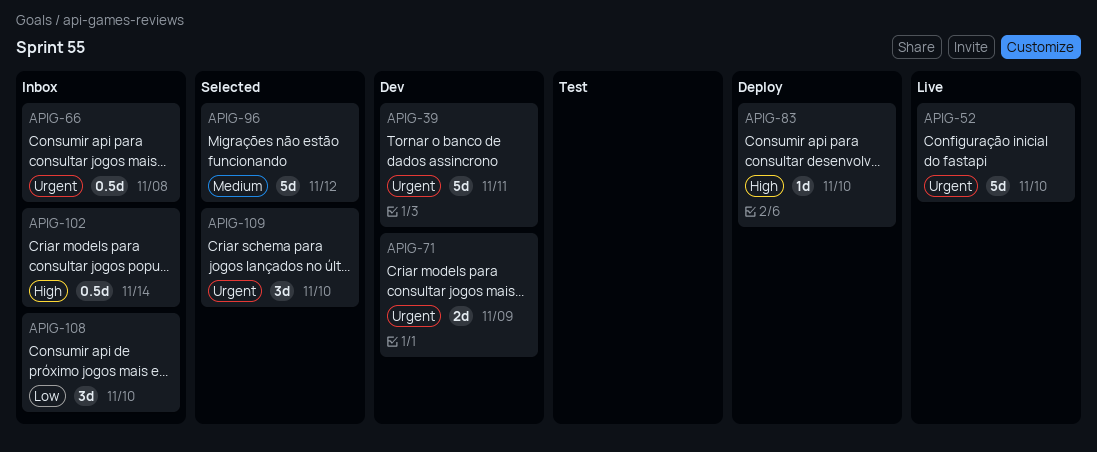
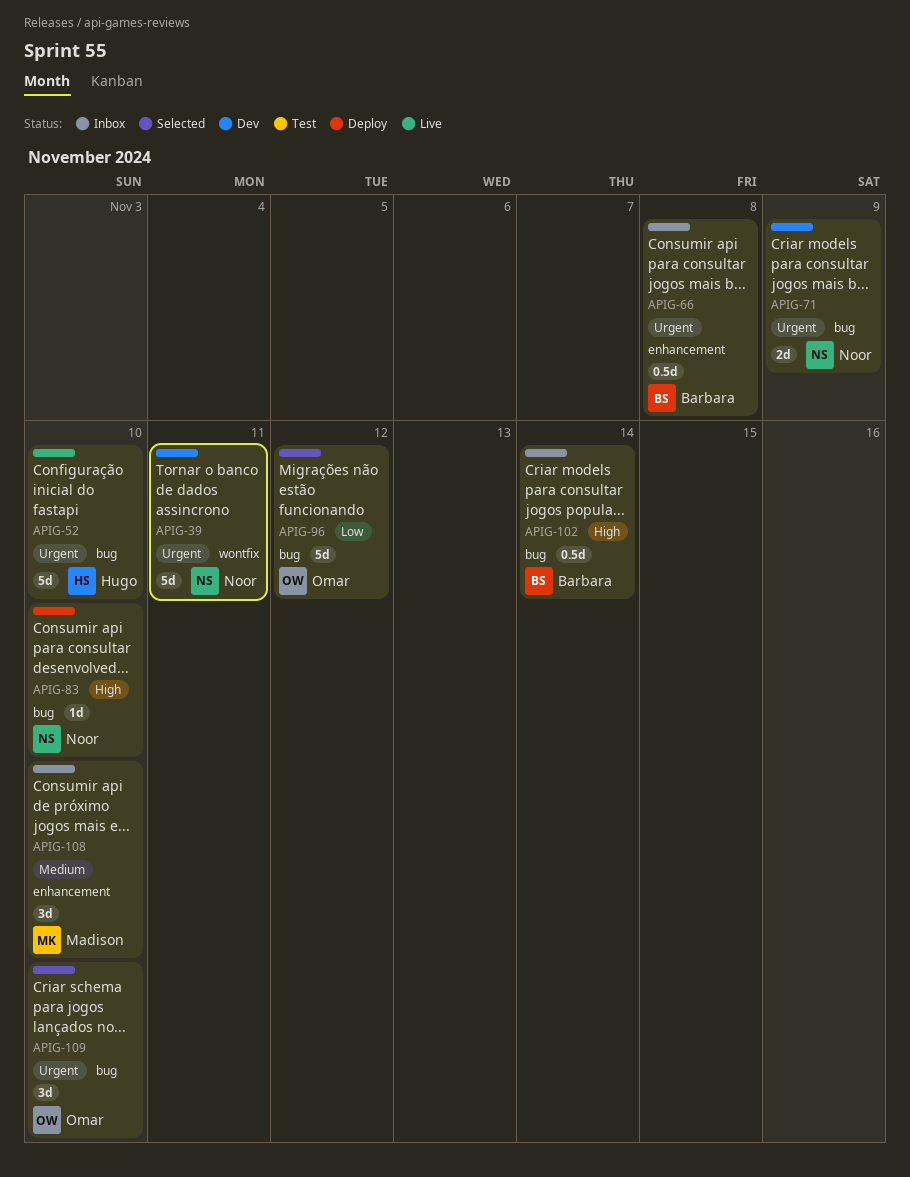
APIG-96, priority: Medium -> Low
APIG-108, priority: Low -> Medium

